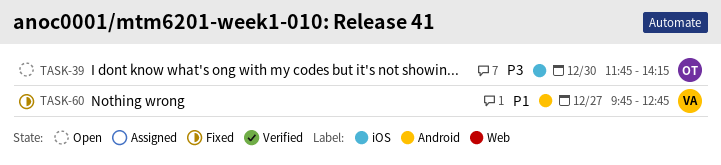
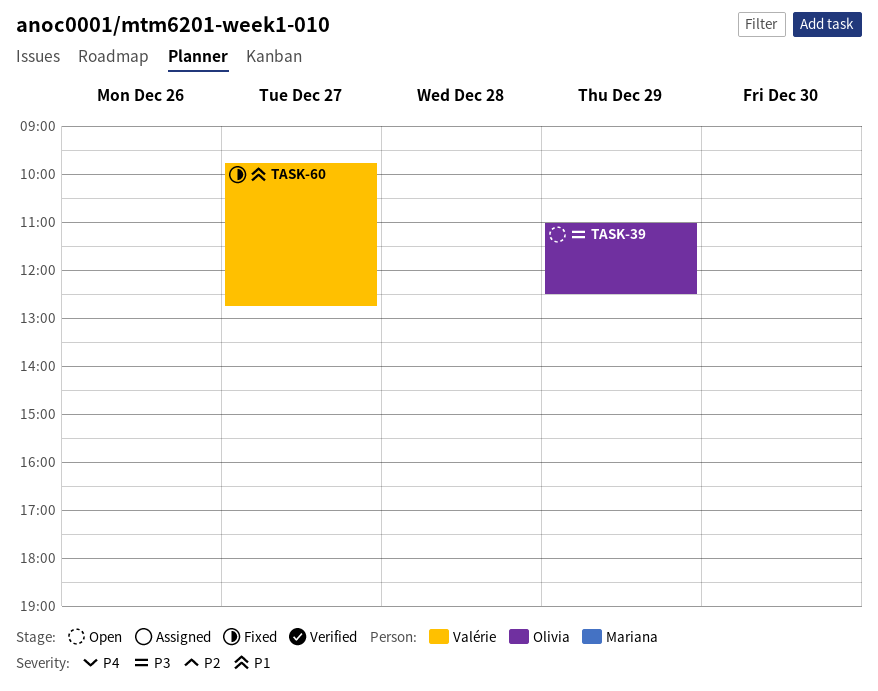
TASK-39, day: Dec 30 -> Dec 29
TASK-39, begins: 11:45 -> 11:00
TASK-39, ends: 14:15 -> 12:30

